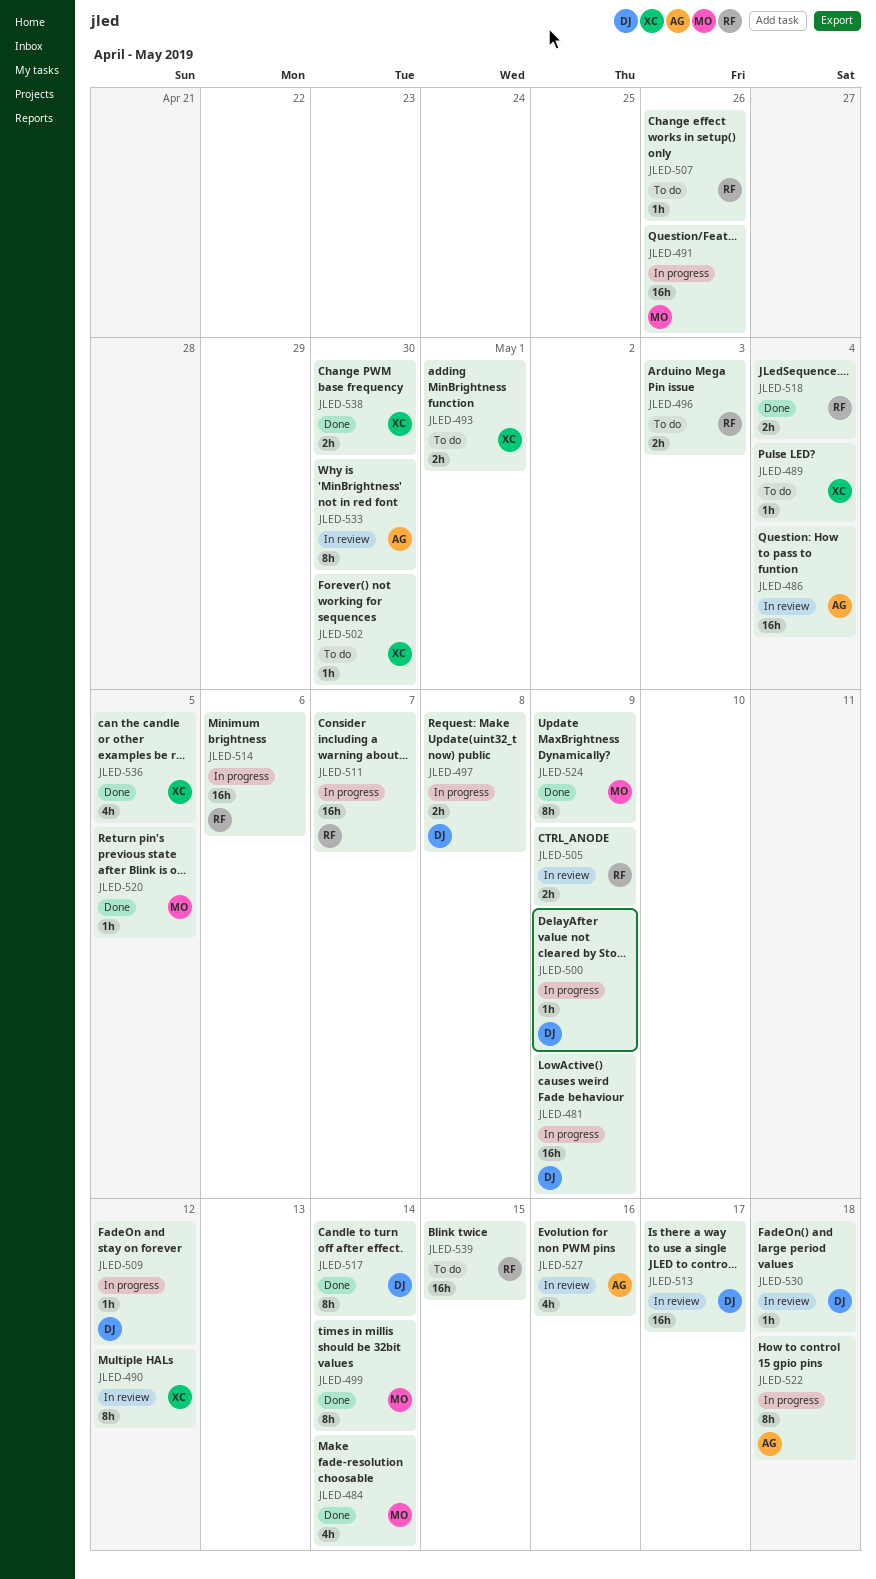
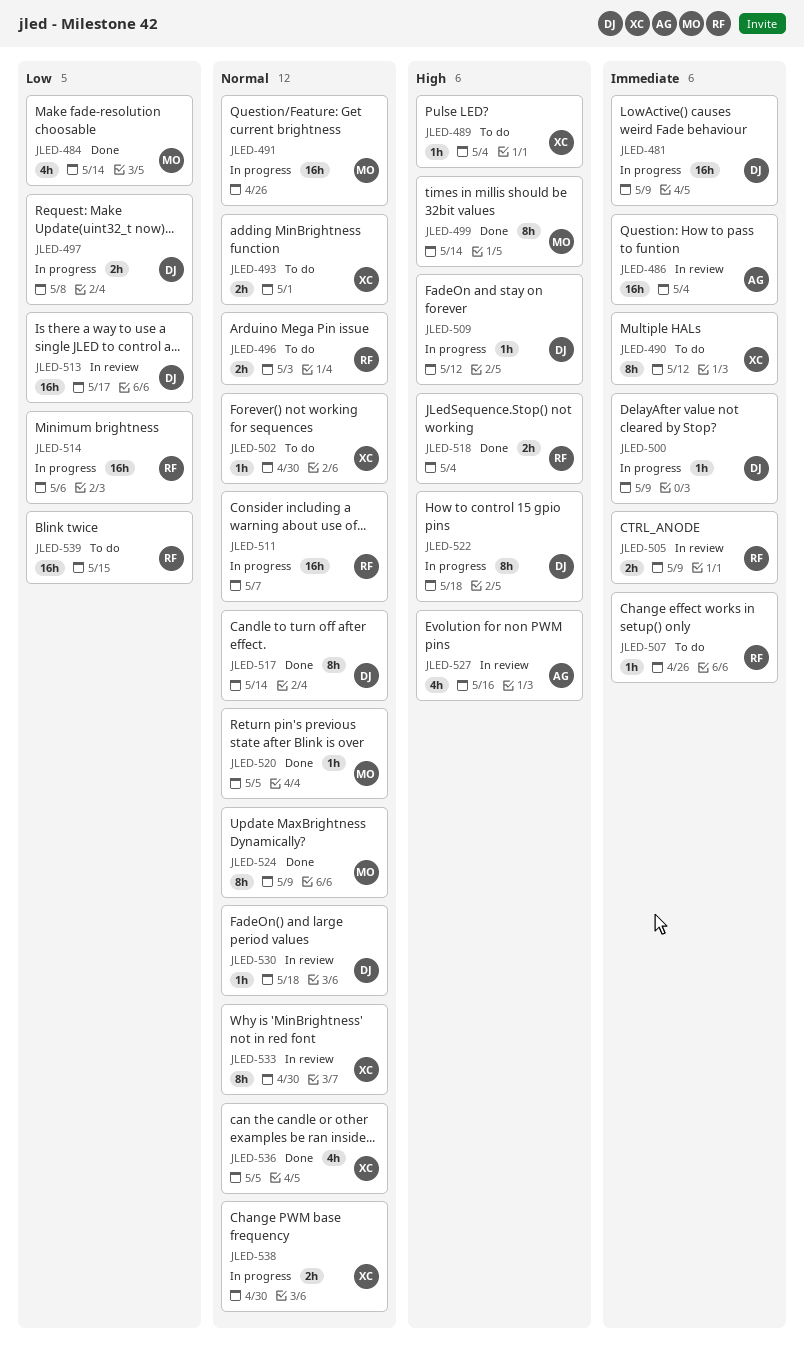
JLED-490, status: In review -> To do
JLED-522, owner: AG -> DJ
JLED-533, owner: AG -> XC
JLED-538, status: Done -> In progress

